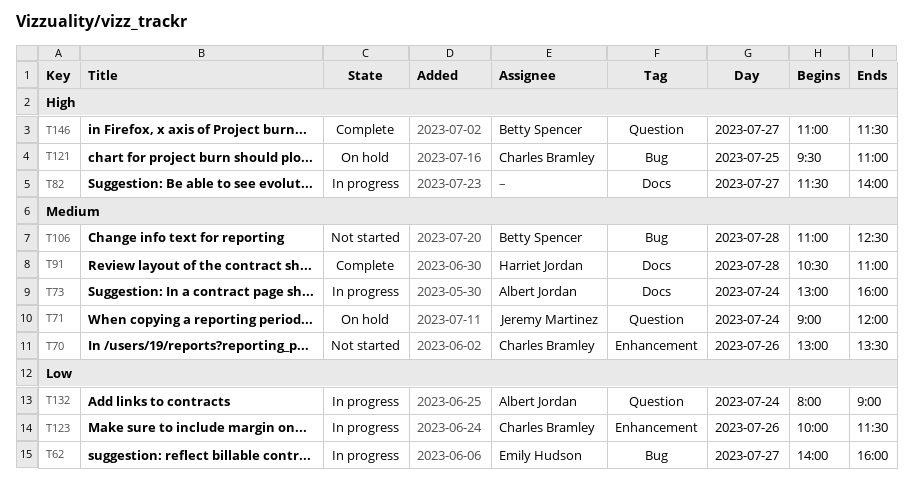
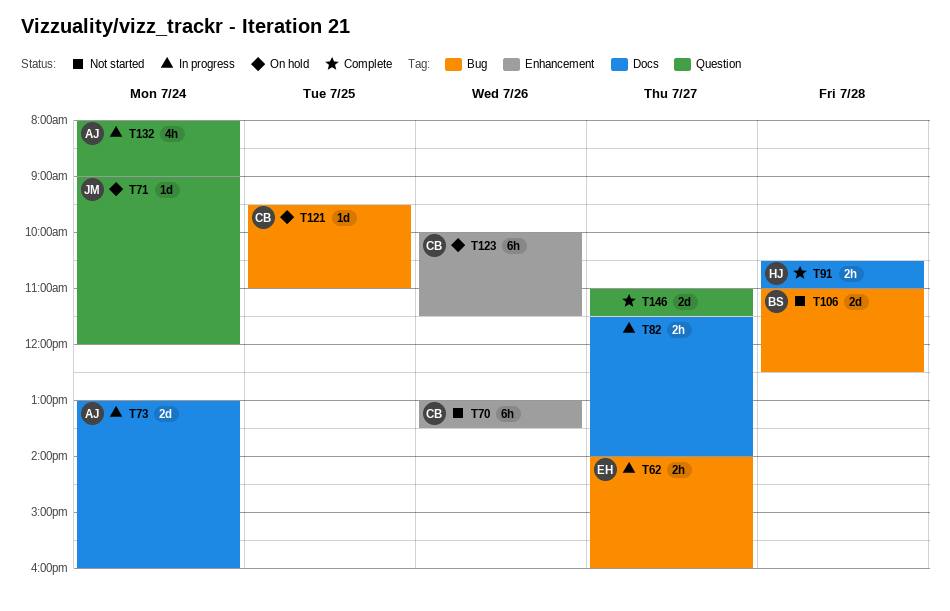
T123, status: In progress -> On hold
T146, owner: Betty Spencer -> none

